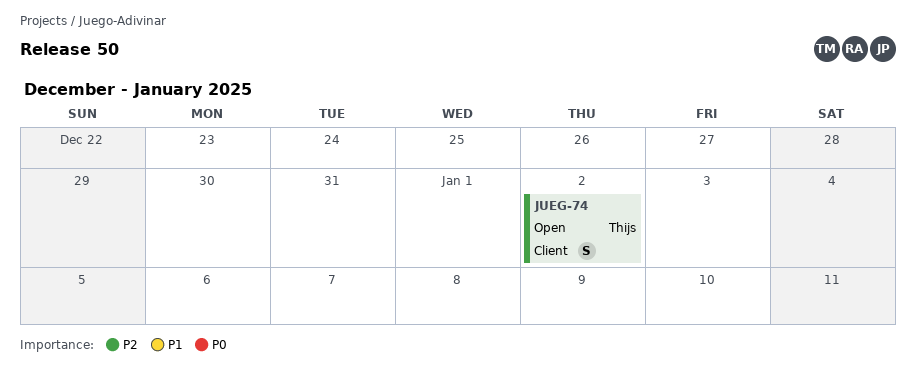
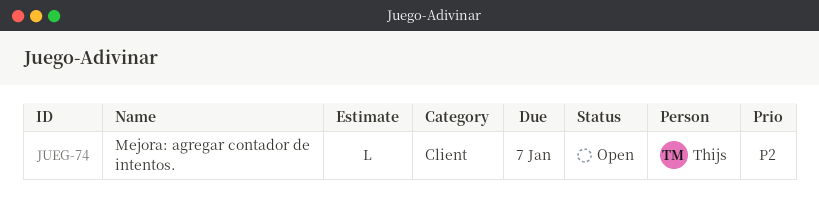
JUEG-74, estimate: S -> L
JUEG-74, due: Jan 2 -> Jan 7

